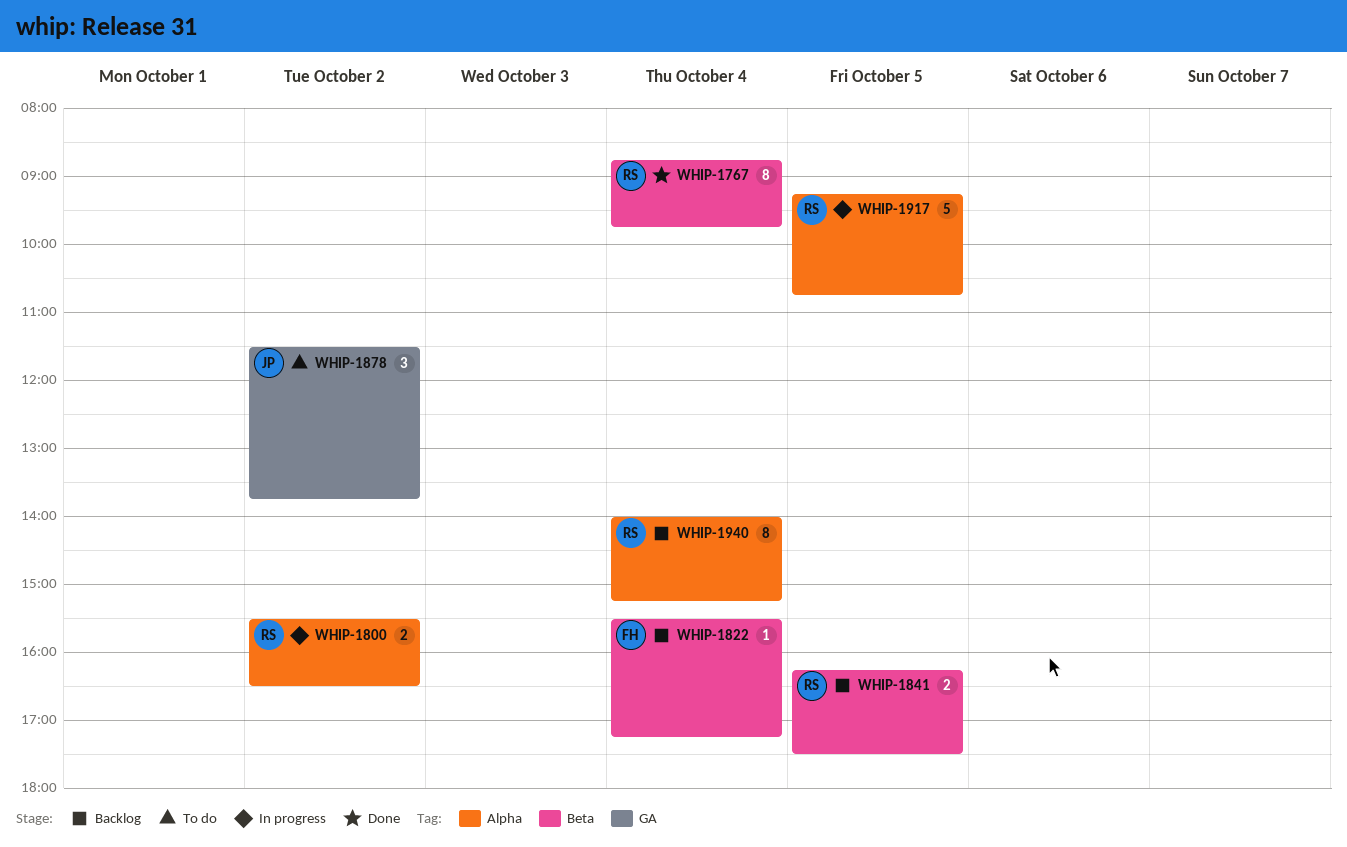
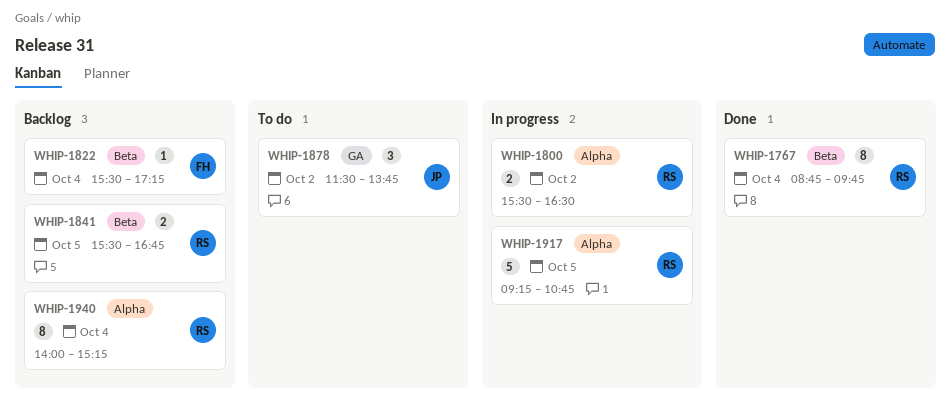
WHIP-1841, begins: 16:15 -> 15:30
WHIP-1841, ends: 17:30 -> 16:45

